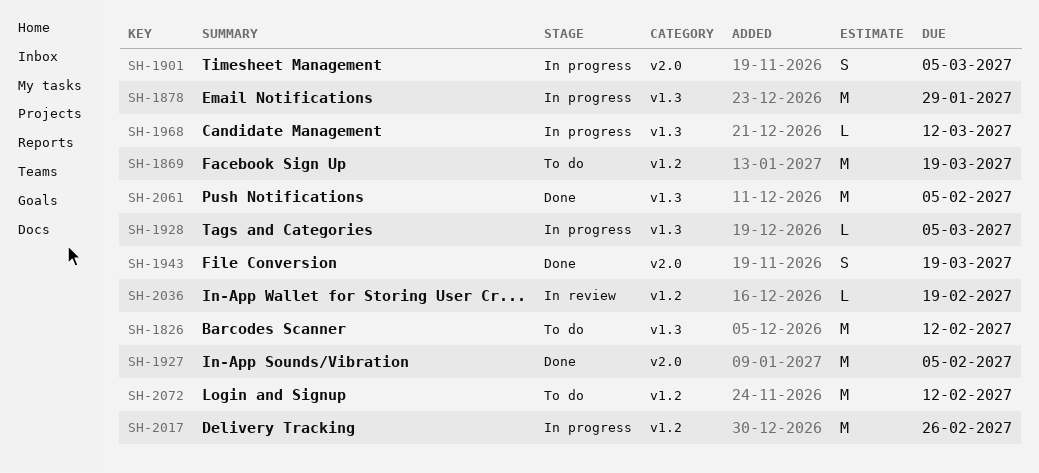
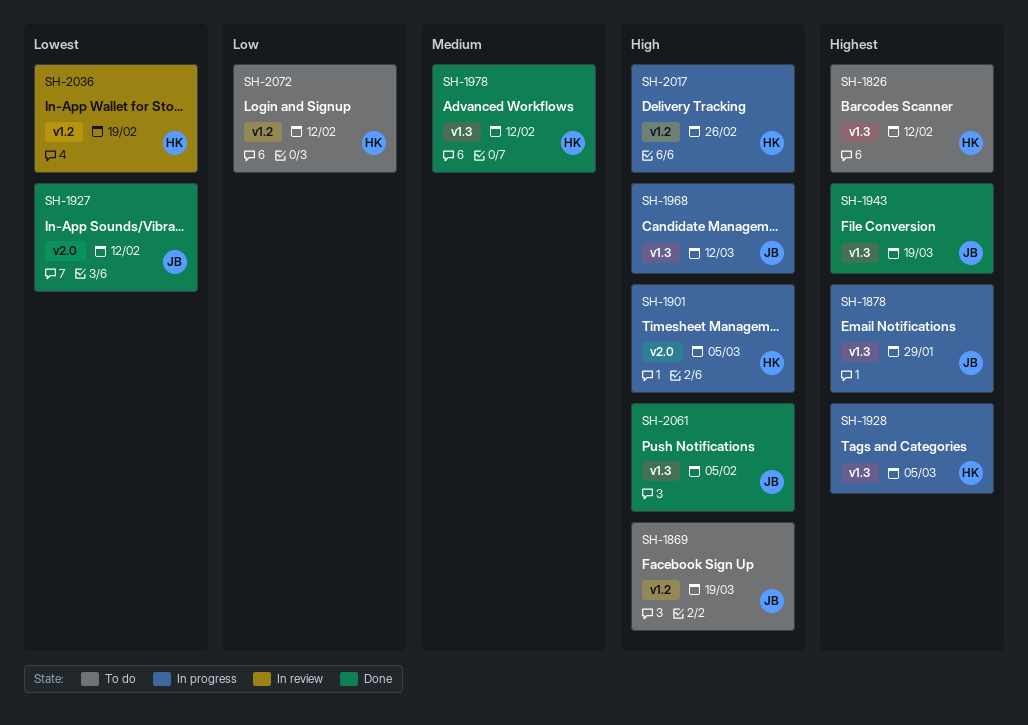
SH-1927, due: Feb 5 -> Feb 12
SH-1943, label: v2.0 -> v1.3
SH-1978: none -> present

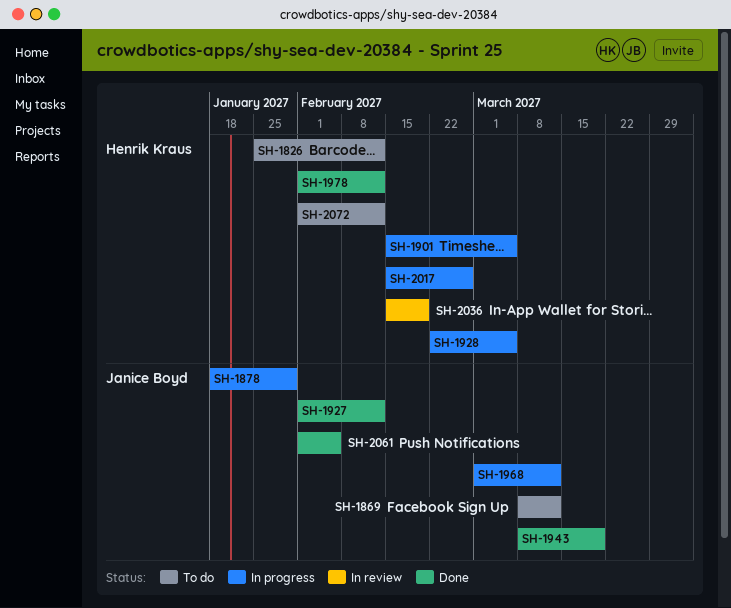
SH-1869, due: Mar 19 -> Mar 12

